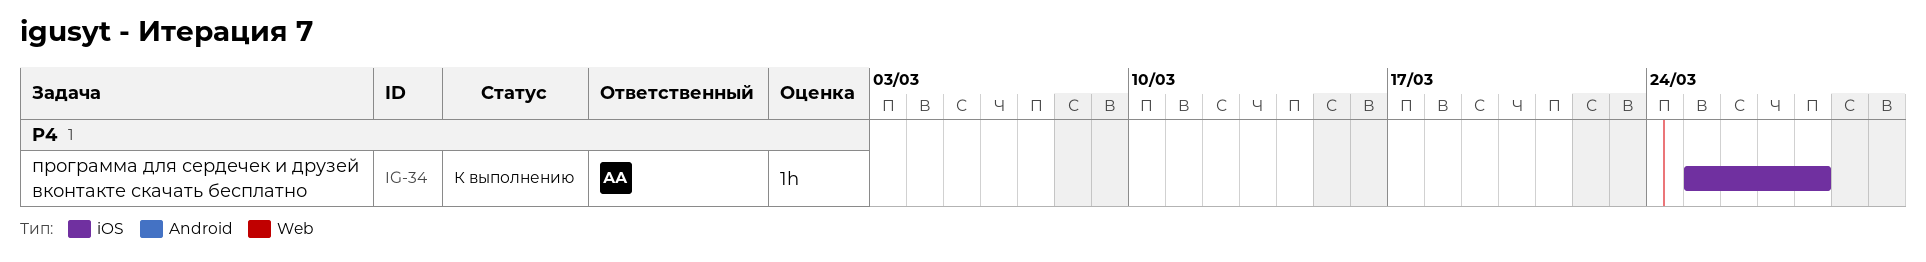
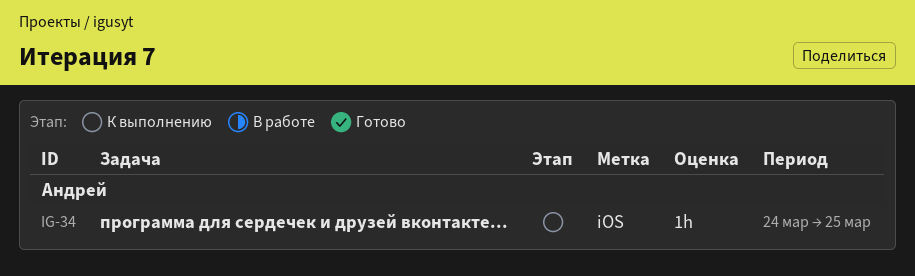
IG-34, start: Mar 25 -> Mar 24
IG-34, due: Mar 28 -> Mar 25

